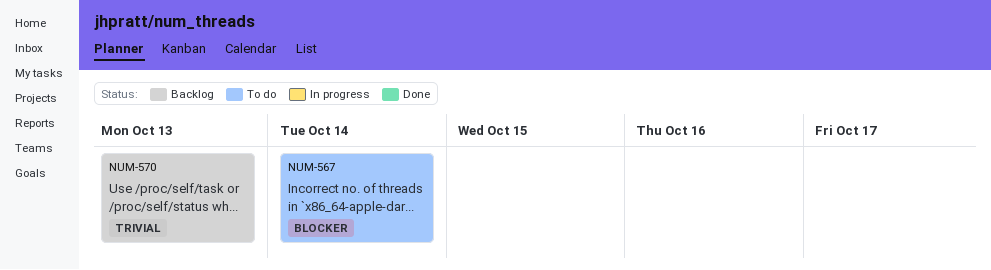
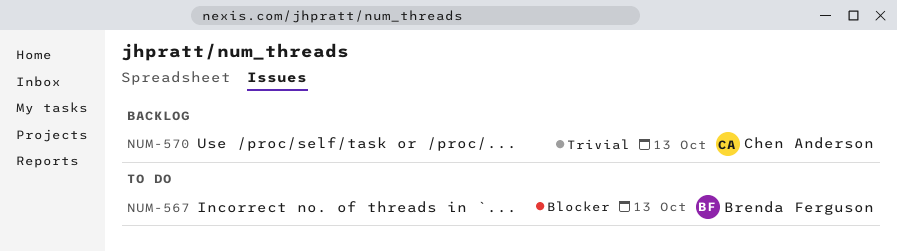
NUM-567, due: Oct 14 -> Oct 13

